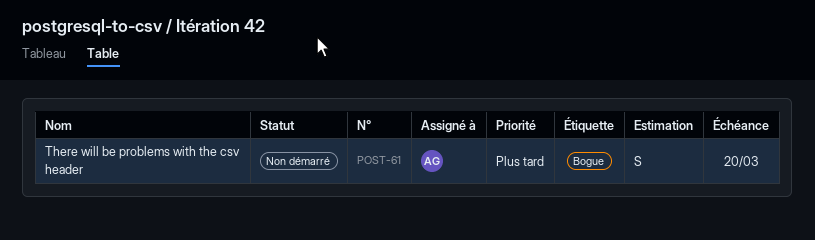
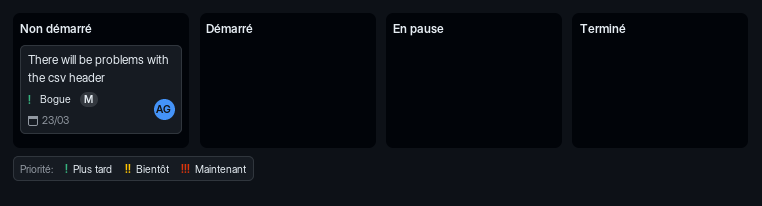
There will be problems with the csv header, estimate: S -> M
There will be problems with the csv header, due: Mar 20 -> Mar 23

